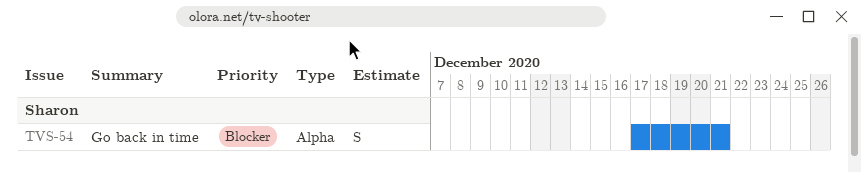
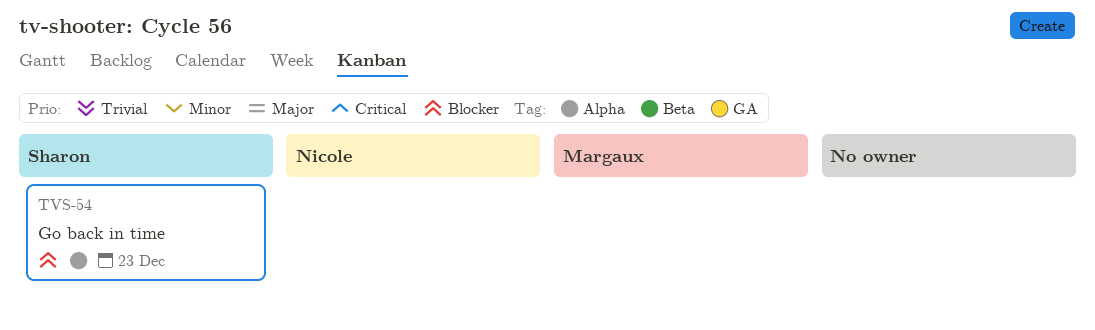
TVS-54, due: Dec 21 -> Dec 23

